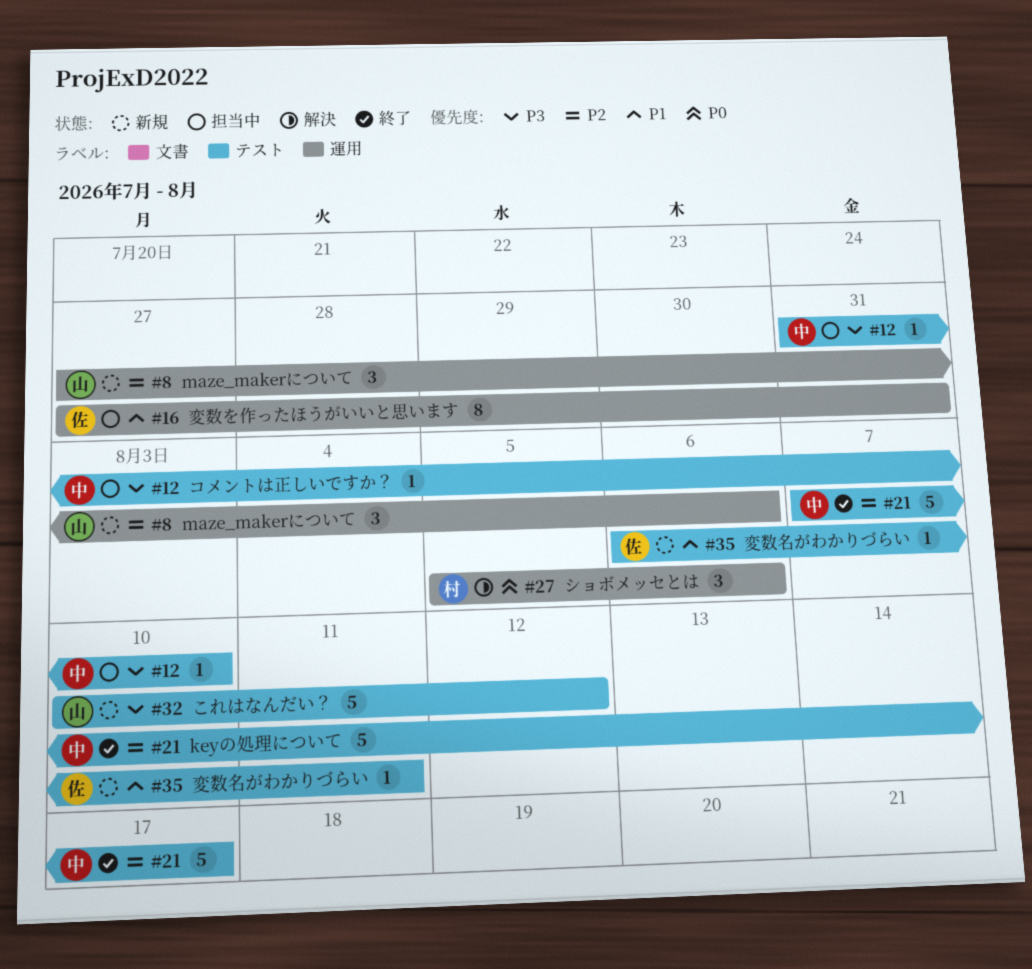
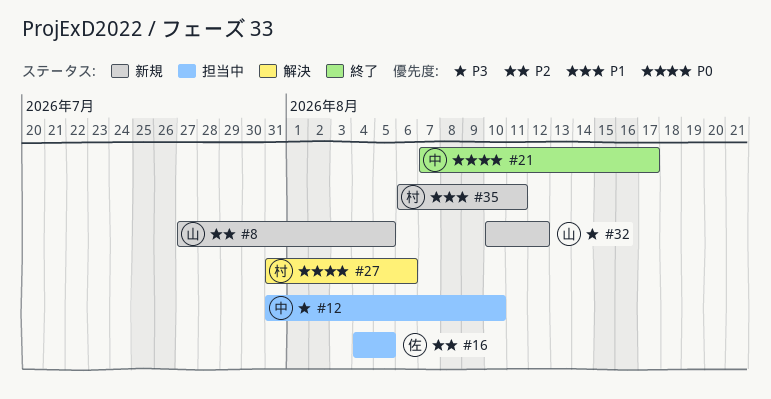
#8, due: Aug 6 -> Aug 5
#16, priority: P1 -> P2
#16, start: Jul 27 -> Aug 4
#16, due: Jul 31 -> Aug 5
#21, priority: P2 -> P0
#27, start: Aug 5 -> Jul 31
#35, owner: 佐 -> 村

